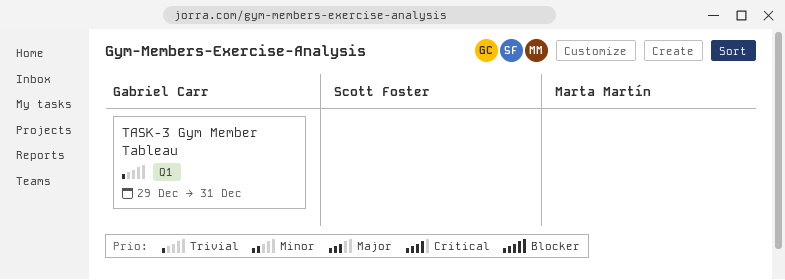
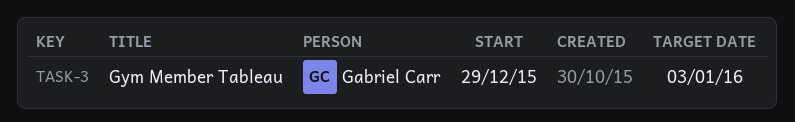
TASK-3, due: Dec 31 -> Jan 3

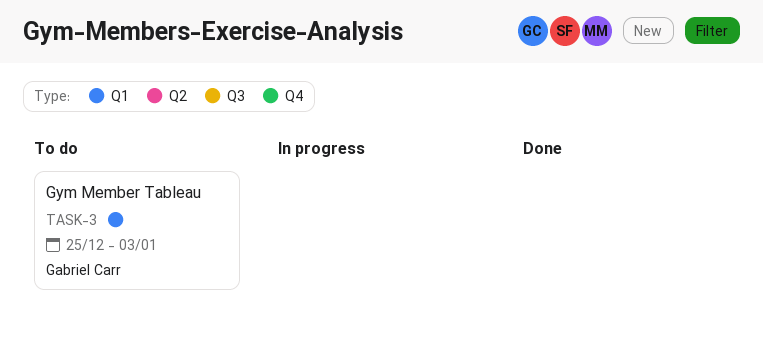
TASK-3, start: Dec 29 -> Dec 25

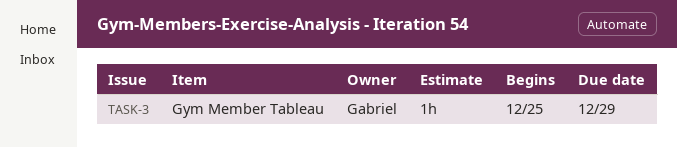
TASK-3, due: Jan 3 -> Dec 29

